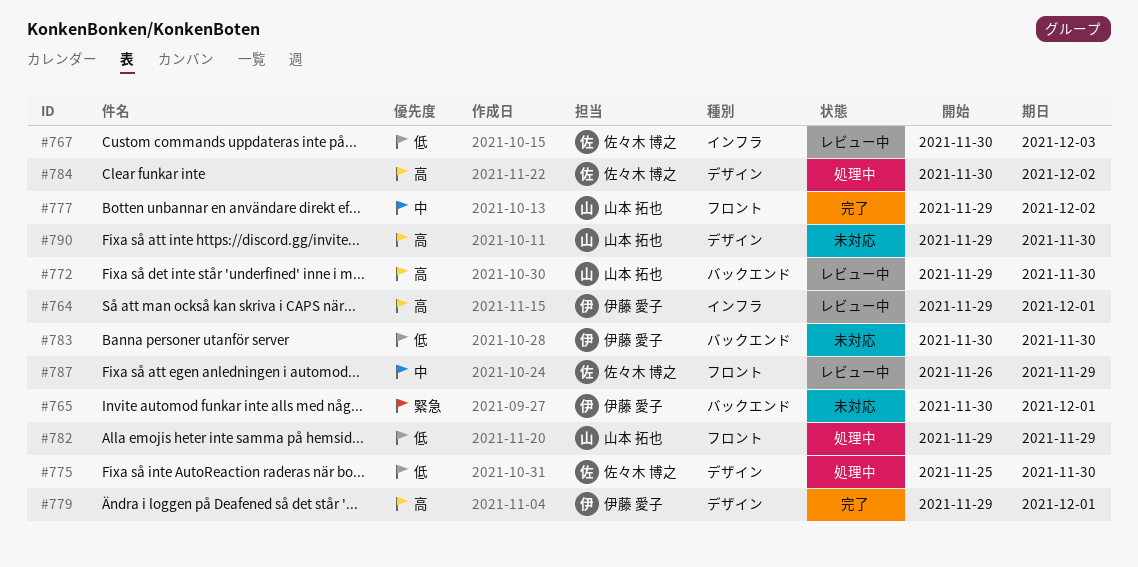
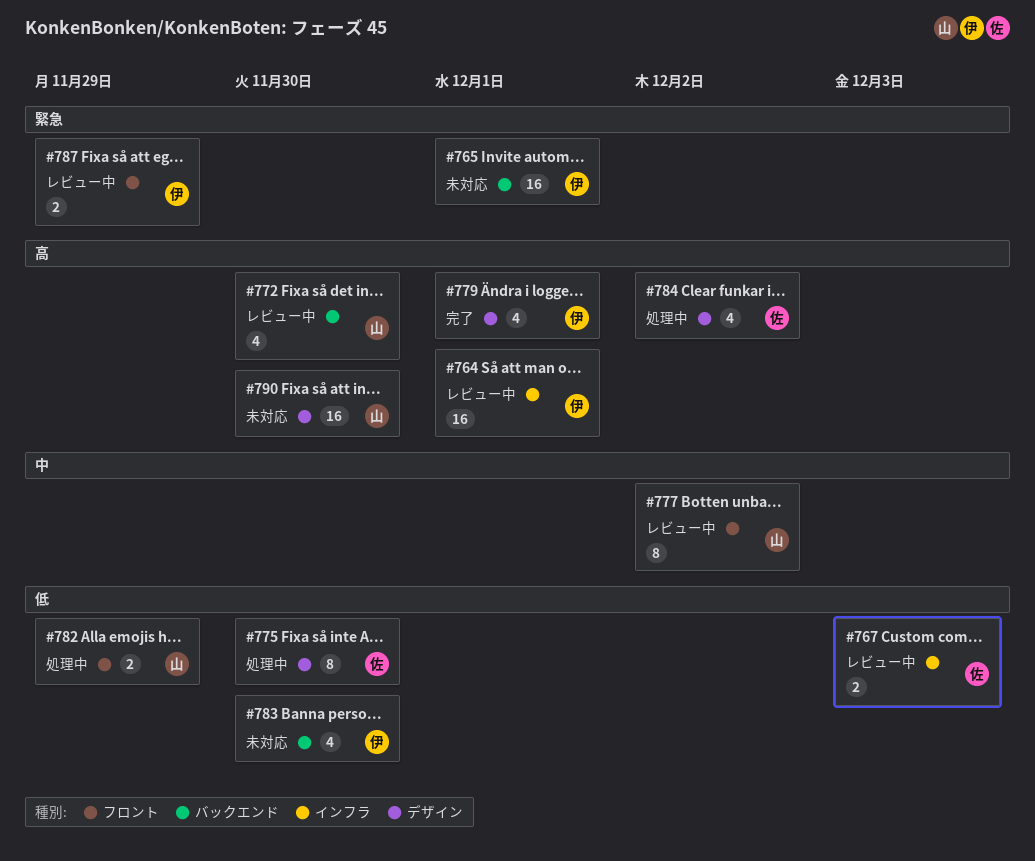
#777, status: 完了 -> レビュー中
#787, owner: 佐々木 博之 -> 伊藤 愛子
#787, priority: 中 -> 緊急

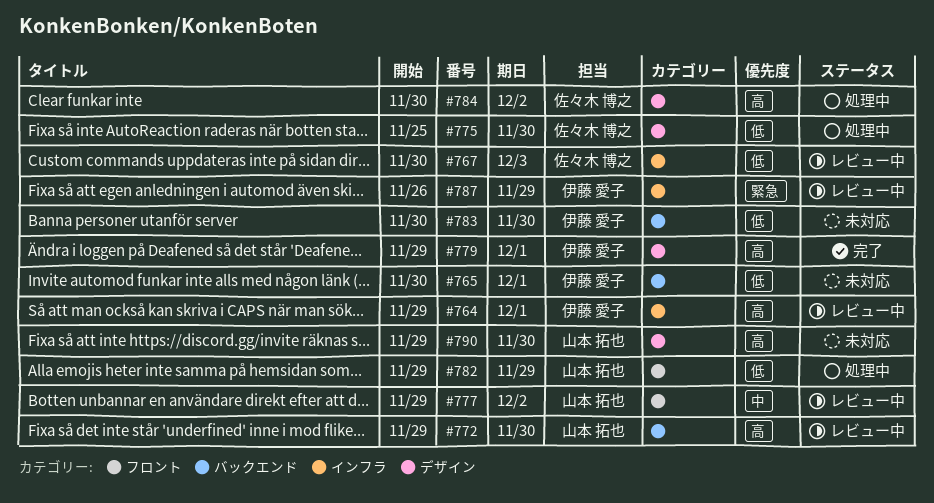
#765, priority: 緊急 -> 低
#787, label: フロント -> インフラ

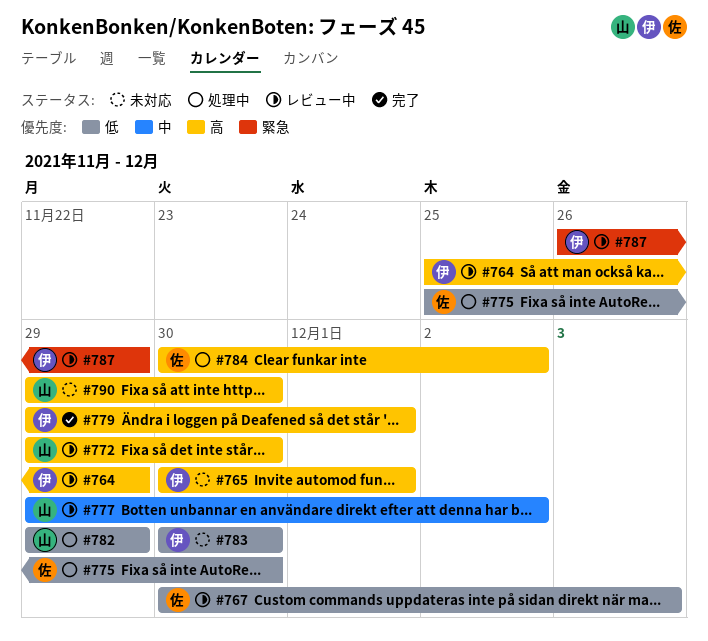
#764, start: Nov 29 -> Nov 25
#764, due: Dec 1 -> Nov 29
#765, priority: 低 -> 高

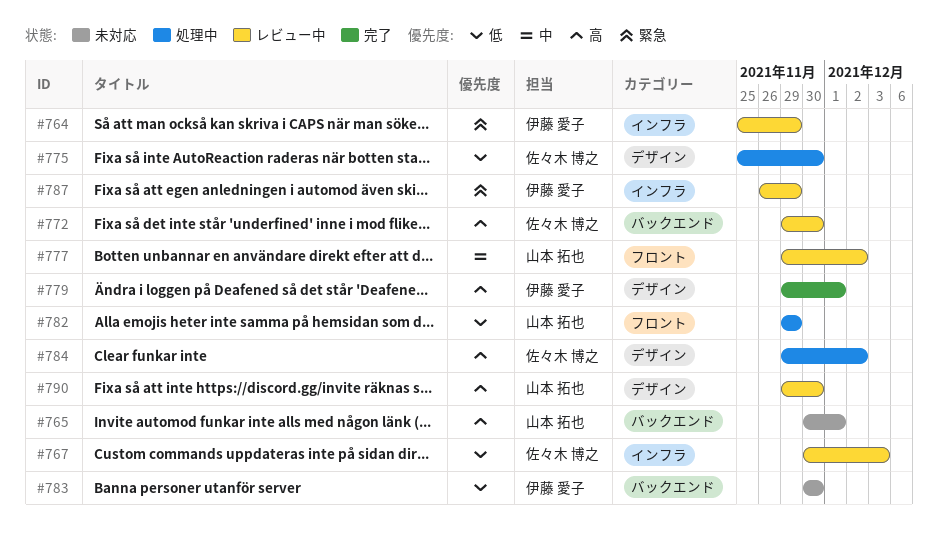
#764, priority: 高 -> 緊急
#765, owner: 伊藤 愛子 -> 山本 拓也
#772, owner: 山本 拓也 -> 佐々木 博之
#784, start: Nov 30 -> Nov 29
#790, status: 未対応 -> レビュー中

